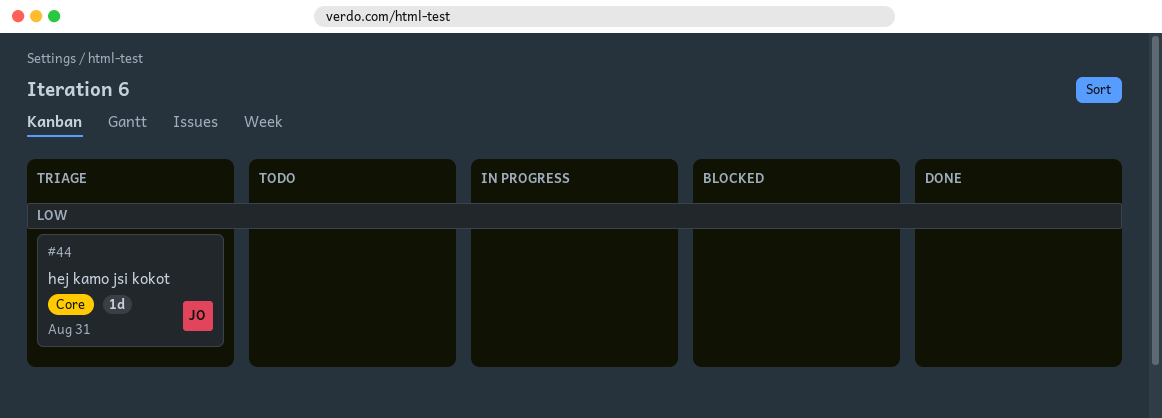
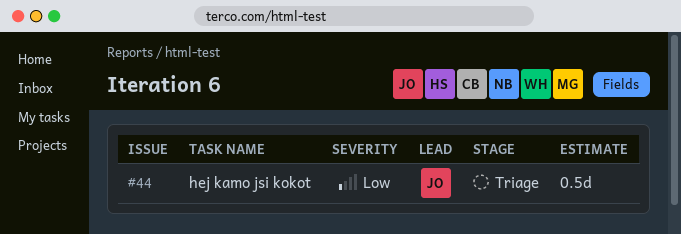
#44, estimate: 1d -> 0.5d

